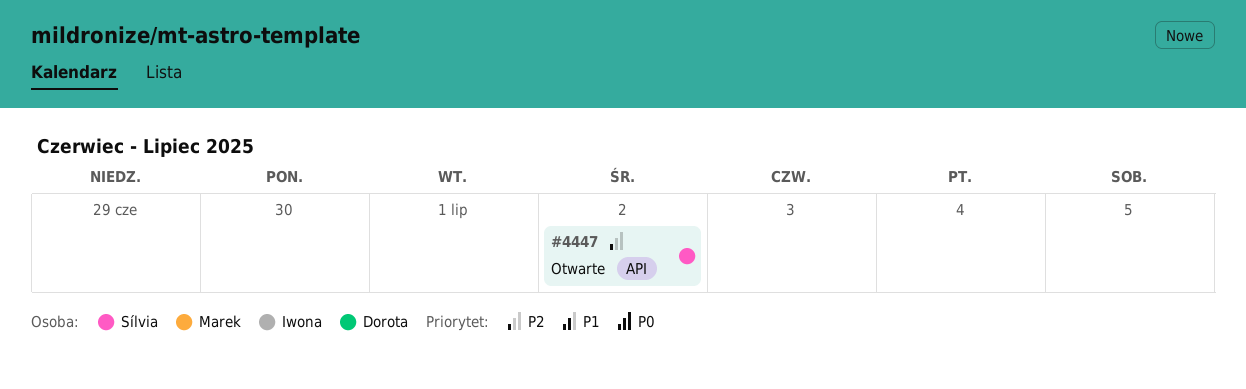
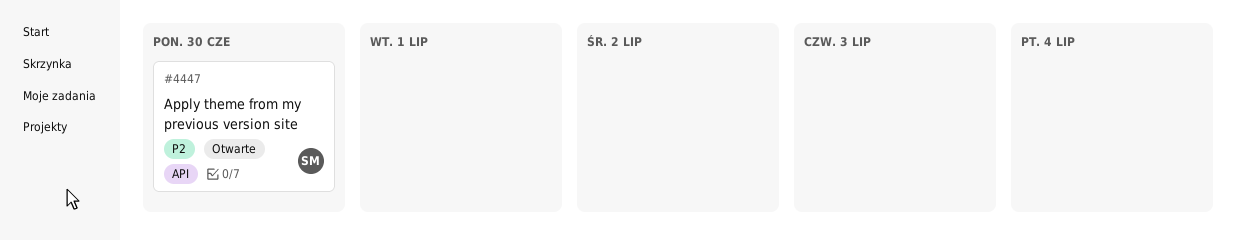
#4447, due: Jul 2 -> Jun 30

